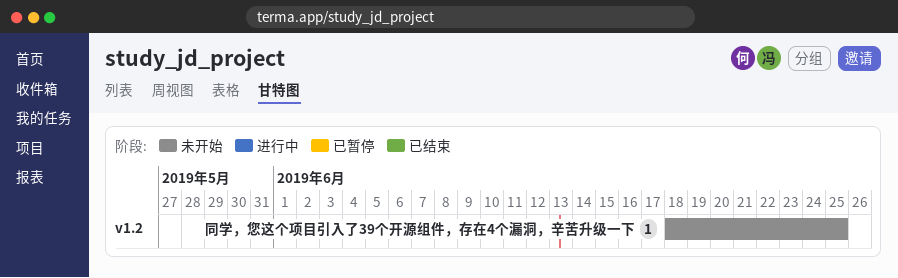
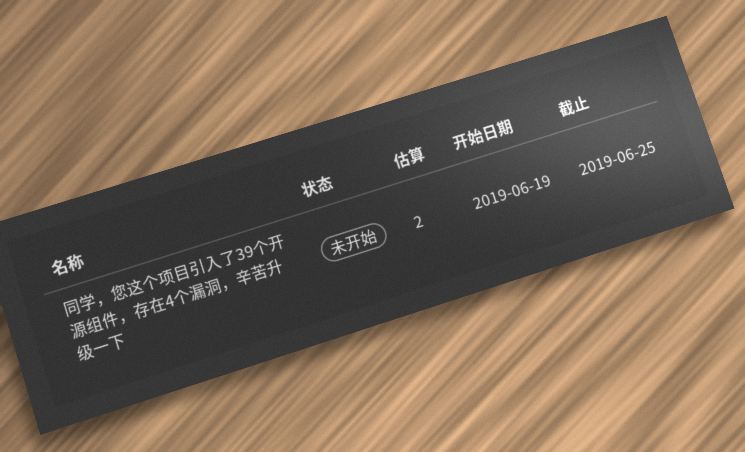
同学，您这个项目引入了39个开源组件，存在4个漏洞，辛苦升级一下, estimate: 1 -> 2
同学，您这个项目引入了39个开源组件，存在4个漏洞，辛苦升级一下, start: Jun 18 -> Jun 19

